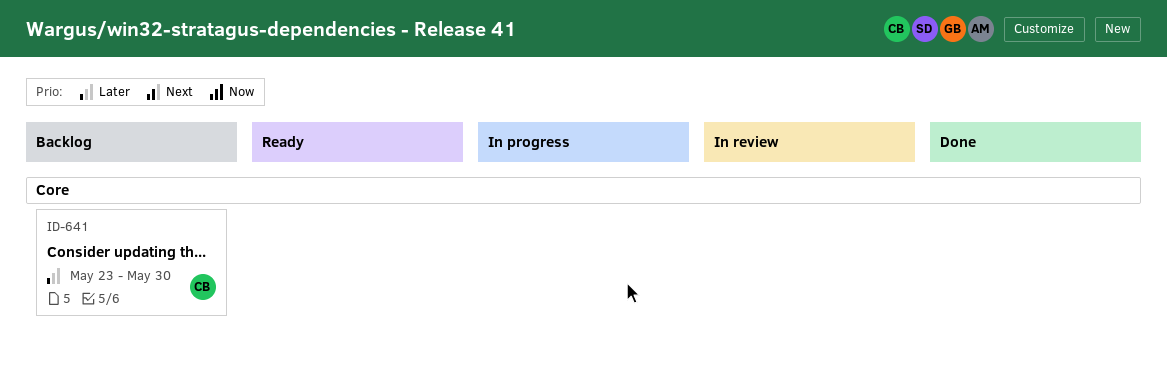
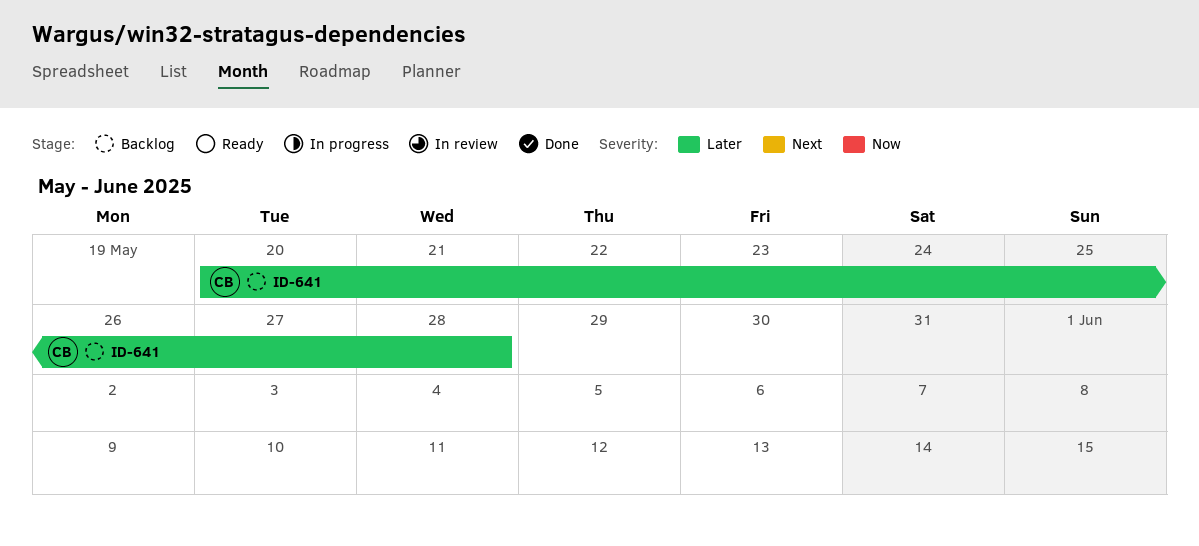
ID-641, start: May 23 -> May 20
ID-641, due: May 30 -> May 28

